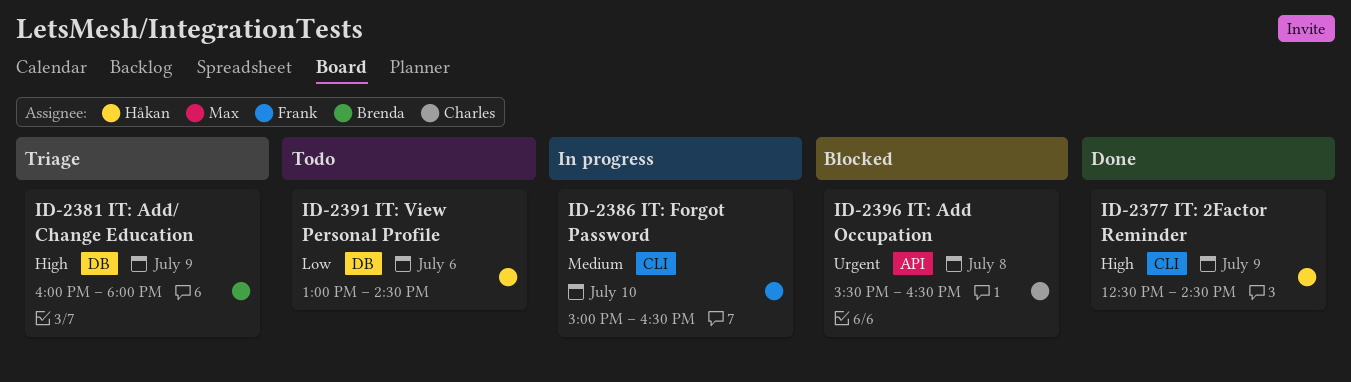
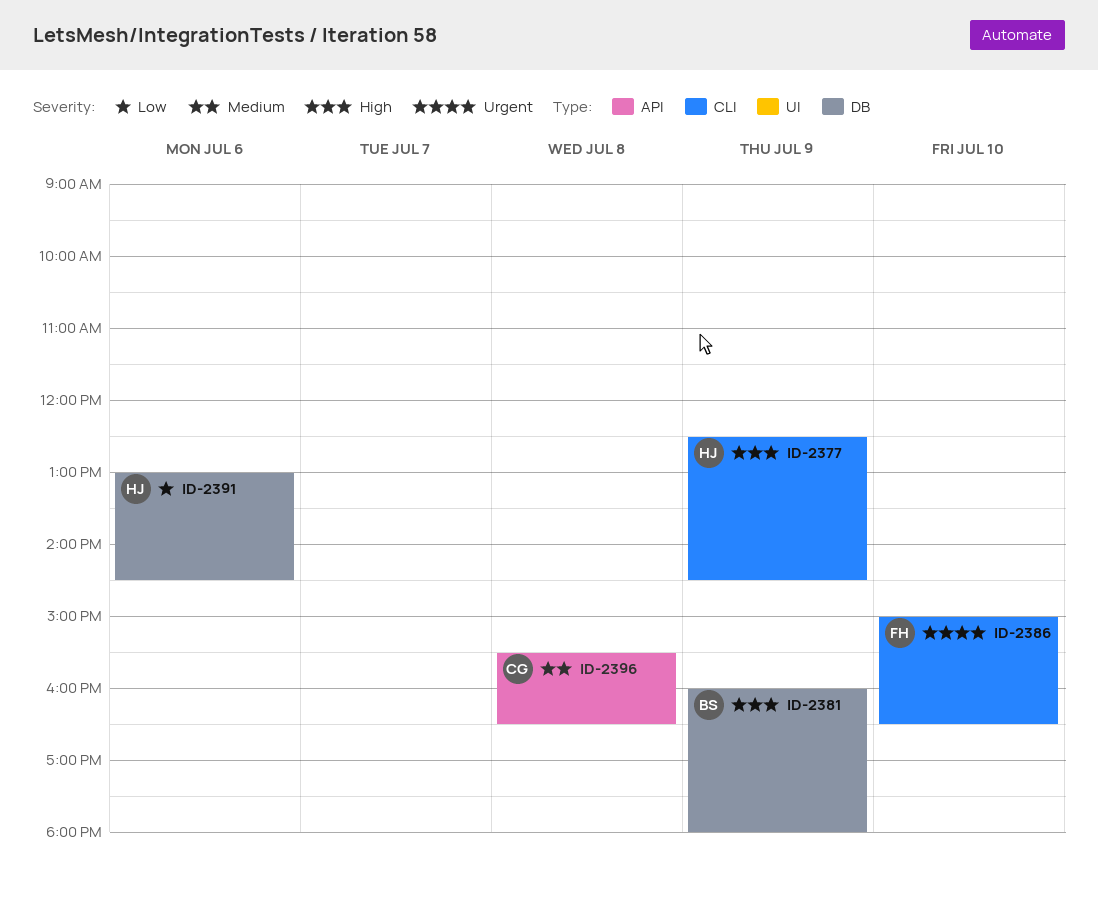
ID-2386, priority: Medium -> Urgent
ID-2396, priority: Urgent -> Medium

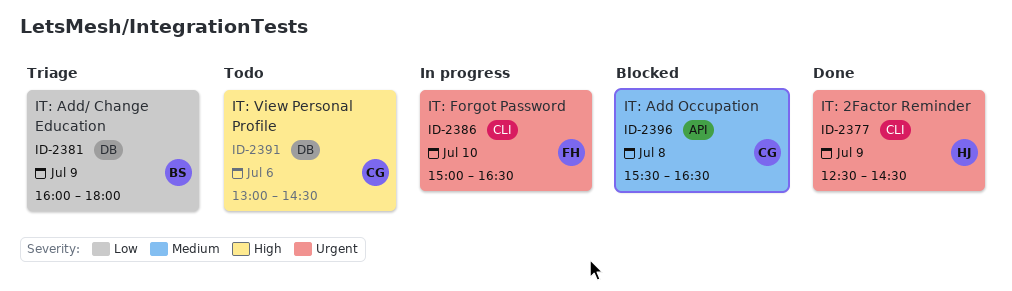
ID-2377, priority: High -> Urgent
ID-2381, priority: High -> Low
ID-2391, owner: HJ -> CG
ID-2391, priority: Low -> High

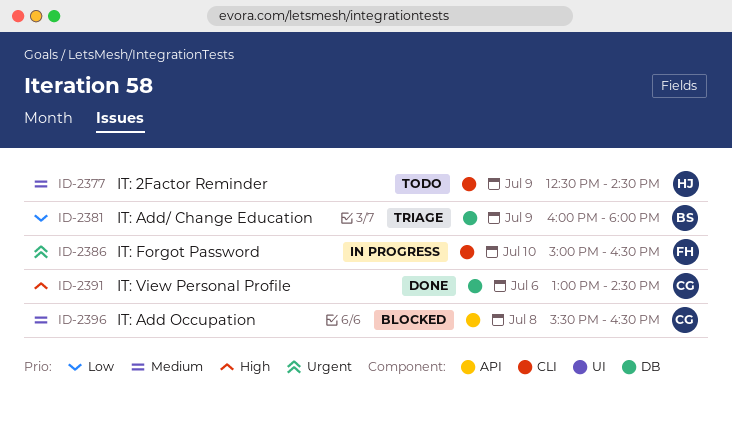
ID-2377, status: Done -> Todo
ID-2377, priority: Urgent -> Medium
ID-2391, status: Todo -> Done

